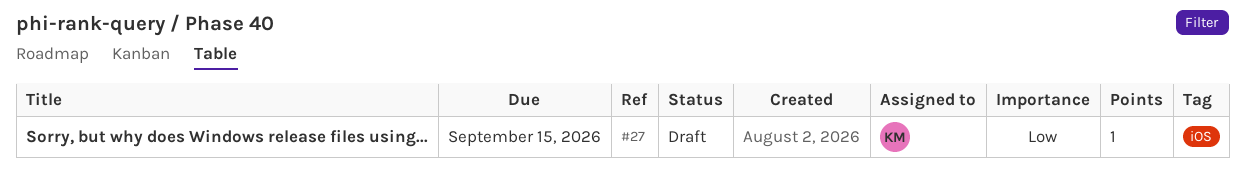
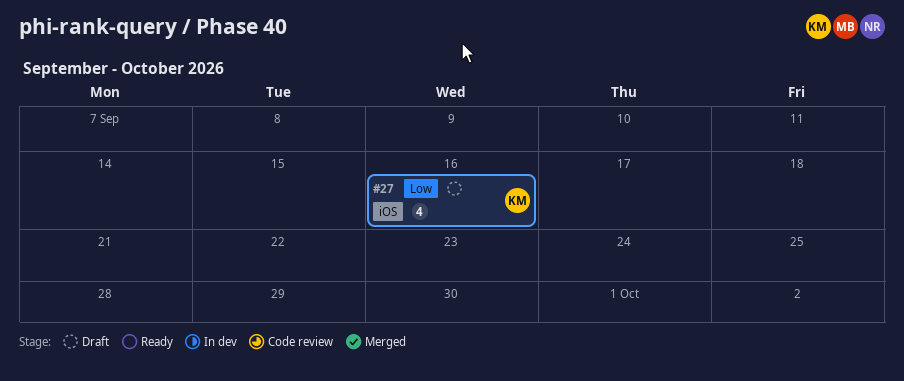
#27, estimate: 1 -> 4
#27, due: Sep 15 -> Sep 16

